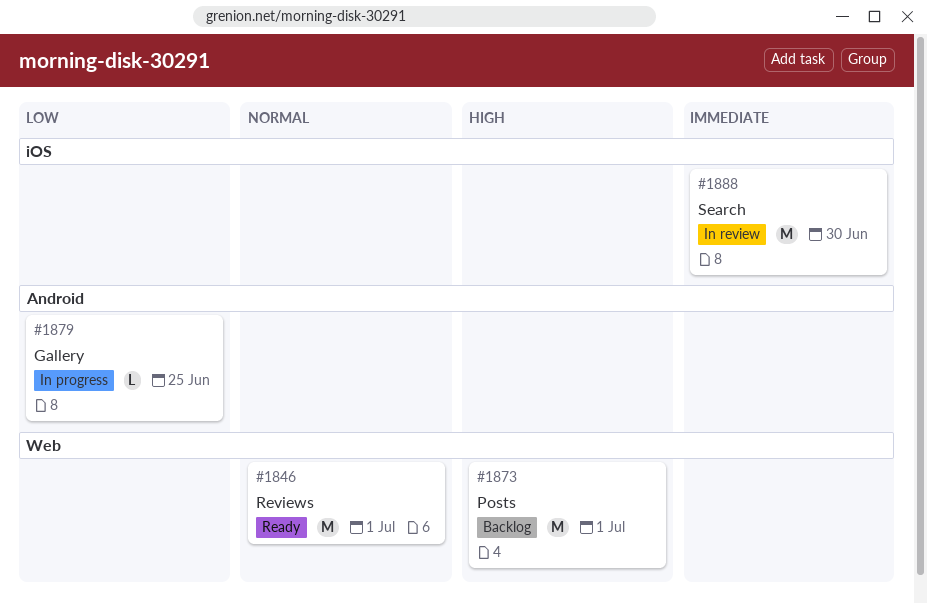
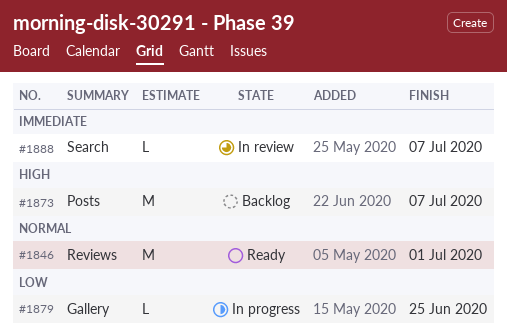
#1873, due: Jul 1 -> Jul 7
#1888, estimate: M -> L
#1888, due: Jun 30 -> Jul 7

